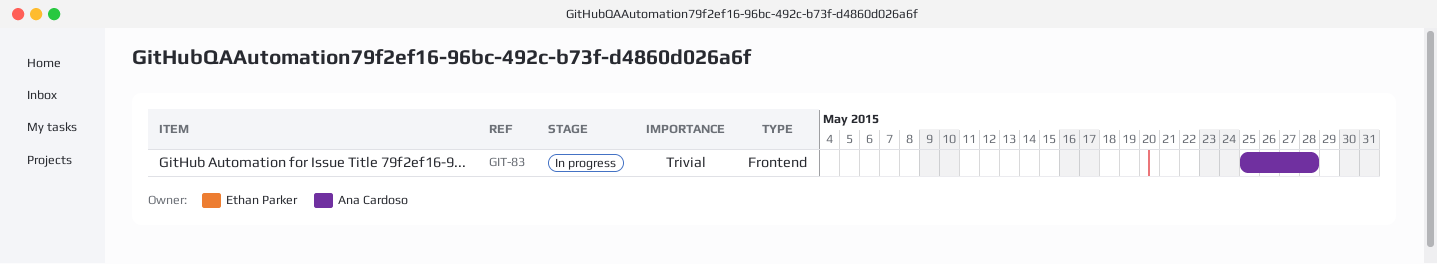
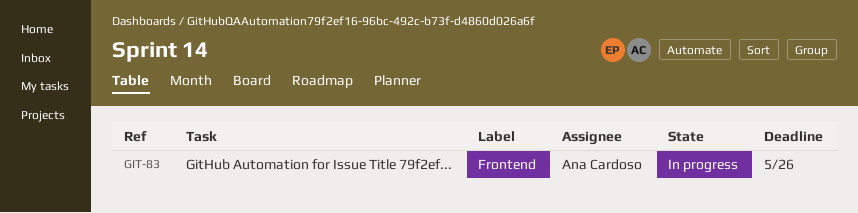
GIT-83, due: May 28 -> May 26

